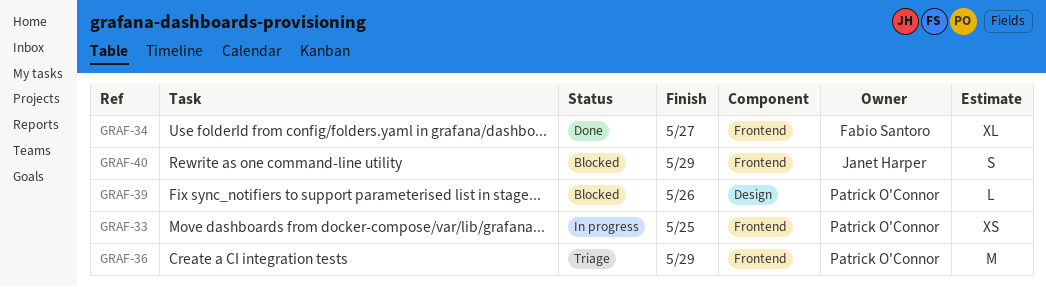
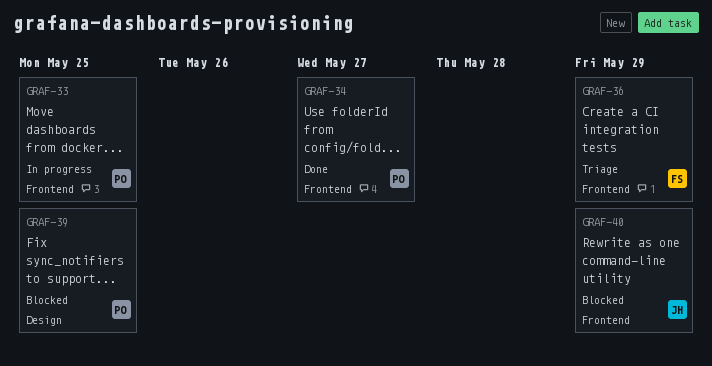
GRAF-34, owner: Fabio Santoro -> Patrick O'Connor
GRAF-36, owner: Patrick O'Connor -> Fabio Santoro
GRAF-39, due: May 26 -> May 25

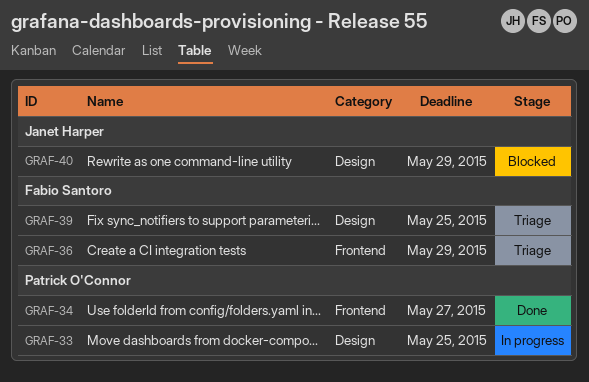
GRAF-33, label: Frontend -> Design
GRAF-39, status: Blocked -> Triage
GRAF-39, owner: Patrick O'Connor -> Fabio Santoro
GRAF-40, label: Frontend -> Design

